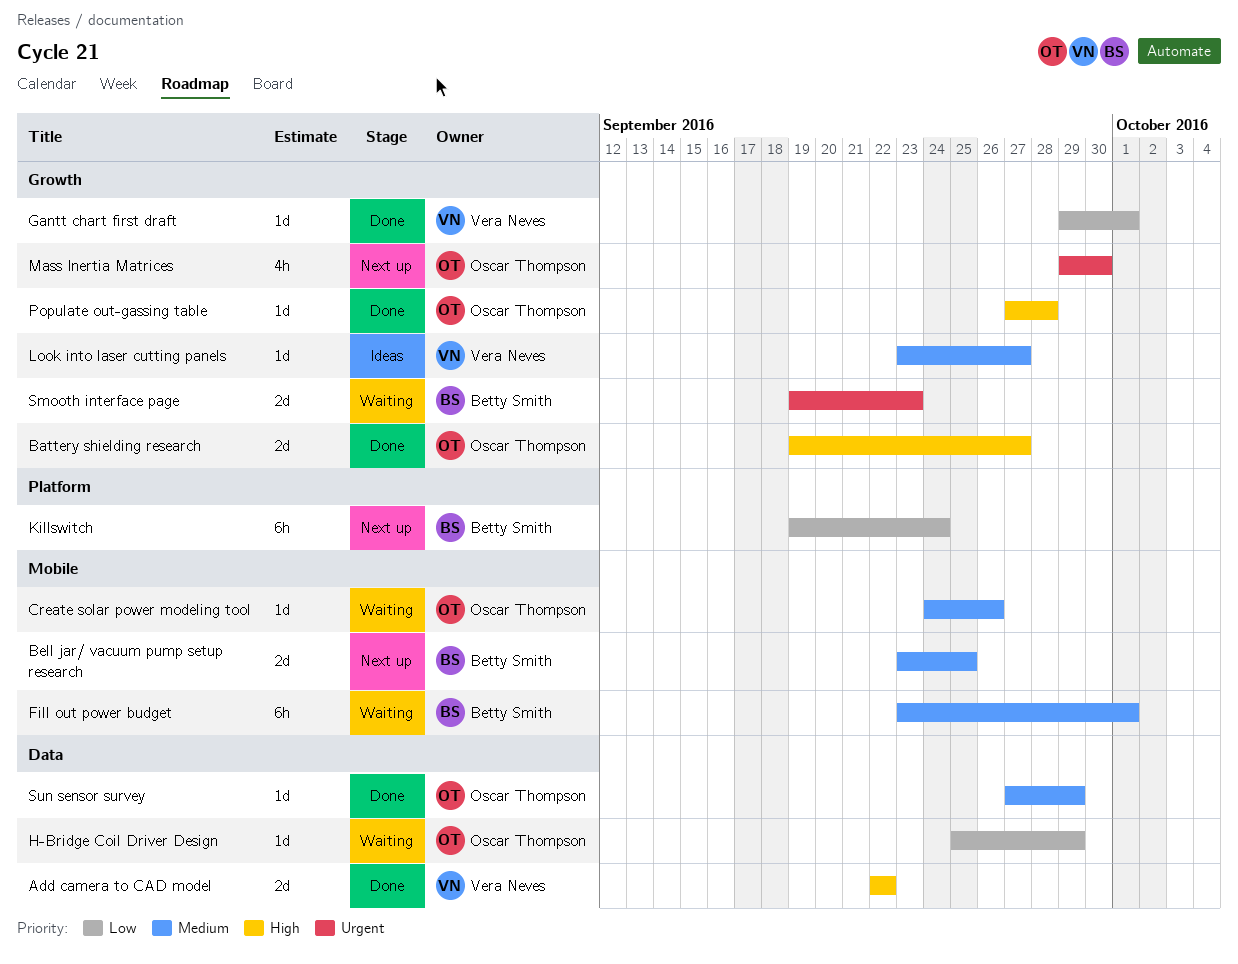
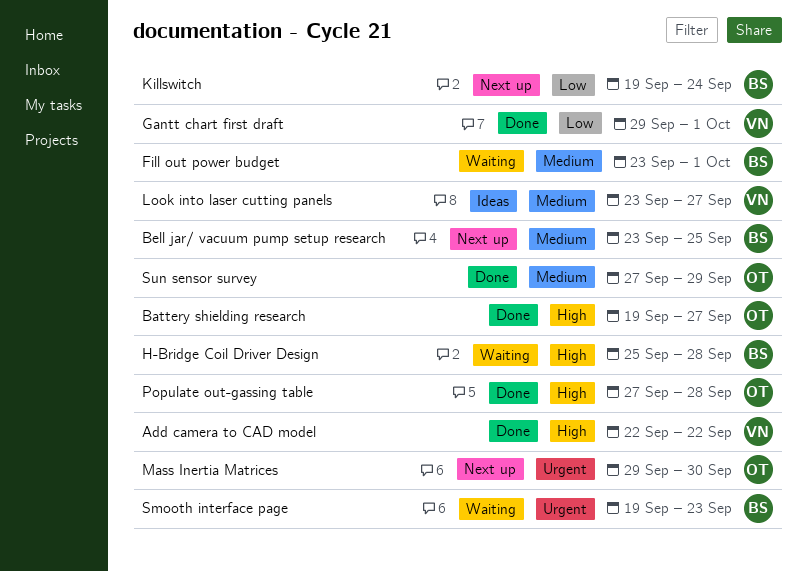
Create solar power modeling tool: present -> none
H-Bridge Coil Driver Design, owner: Oscar Thompson -> Betty Smith
H-Bridge Coil Driver Design, priority: Low -> High
H-Bridge Coil Driver Design, due: Sep 29 -> Sep 28

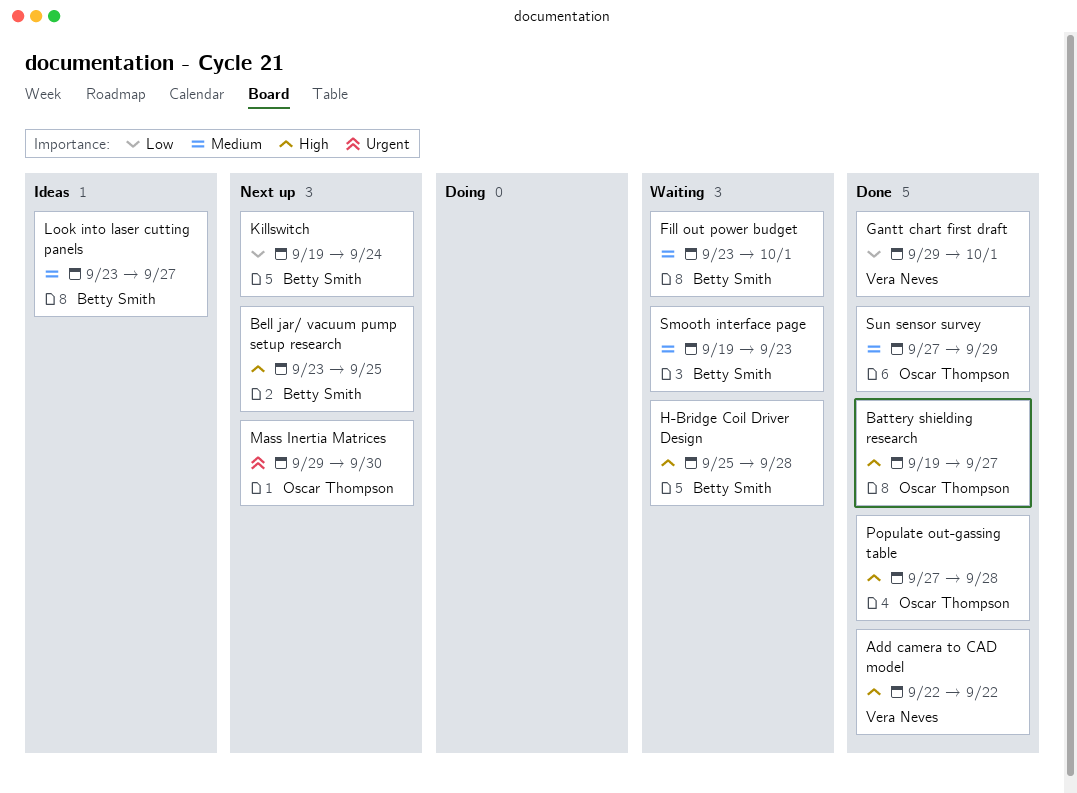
Bell jar/ vacuum pump setup research, priority: Medium -> High
Look into laser cutting panels, owner: Vera Neves -> Betty Smith
Smooth interface page, priority: Urgent -> Medium

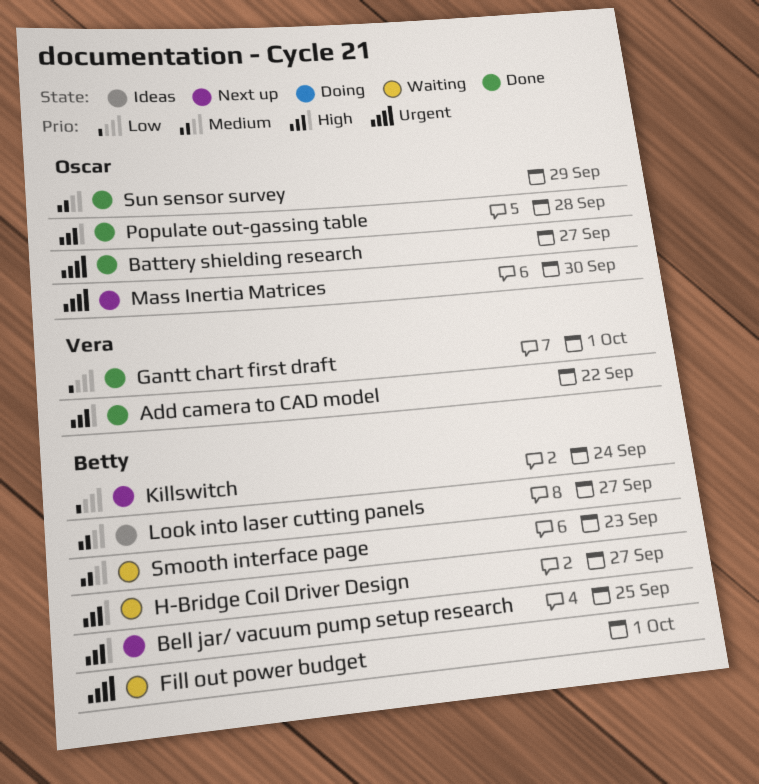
Battery shielding research, priority: High -> Urgent
Fill out power budget, priority: Medium -> Urgent
H-Bridge Coil Driver Design, due: Sep 28 -> Sep 27

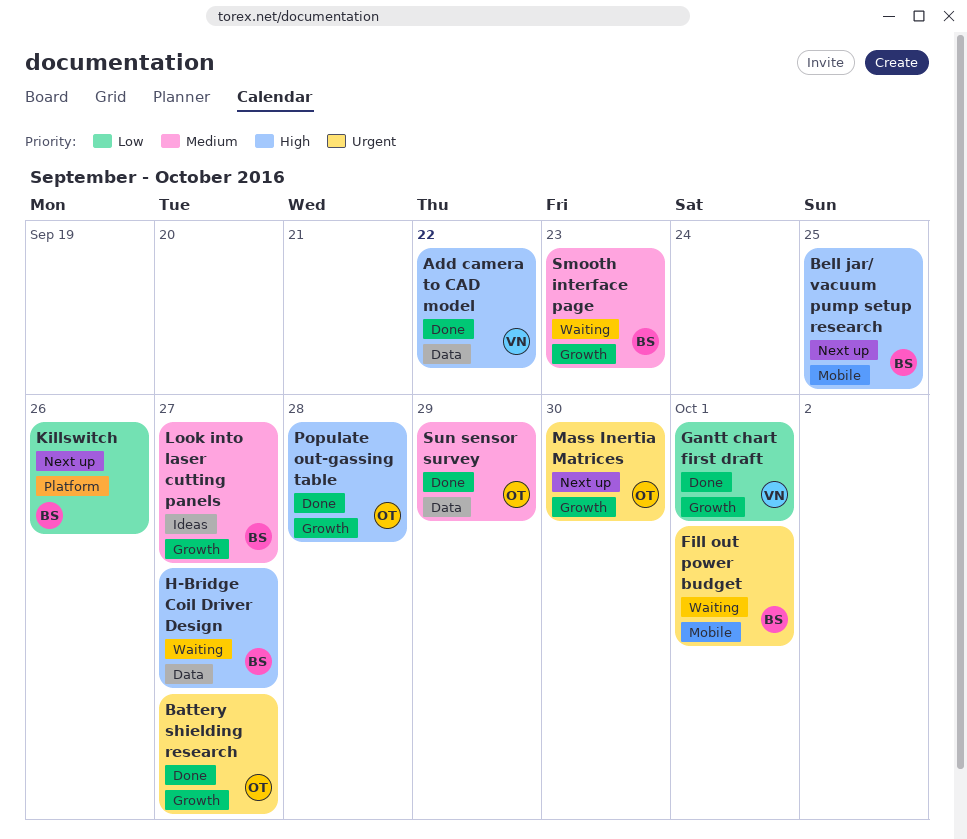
Killswitch, due: Sep 24 -> Sep 26

